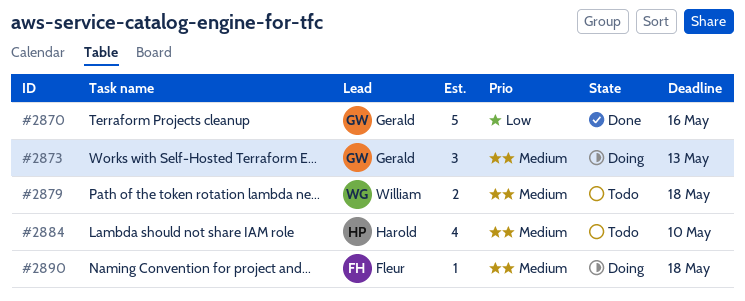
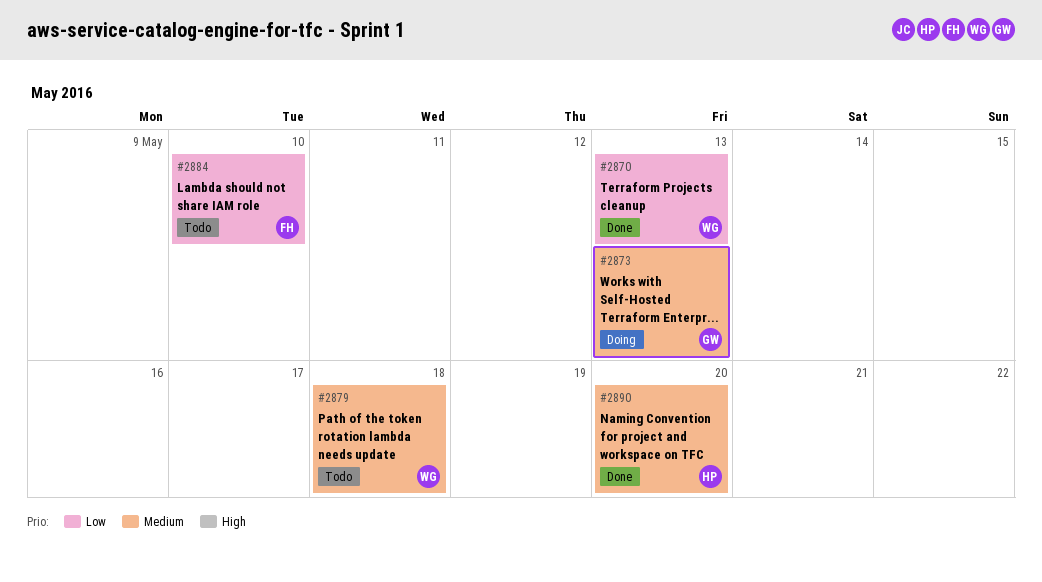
#2870, owner: Gerald -> William
#2870, due: May 16 -> May 13
#2884, owner: Harold -> Fleur
#2884, priority: Medium -> Low
#2890, status: Doing -> Done
#2890, owner: Fleur -> Harold
#2890, due: May 18 -> May 20

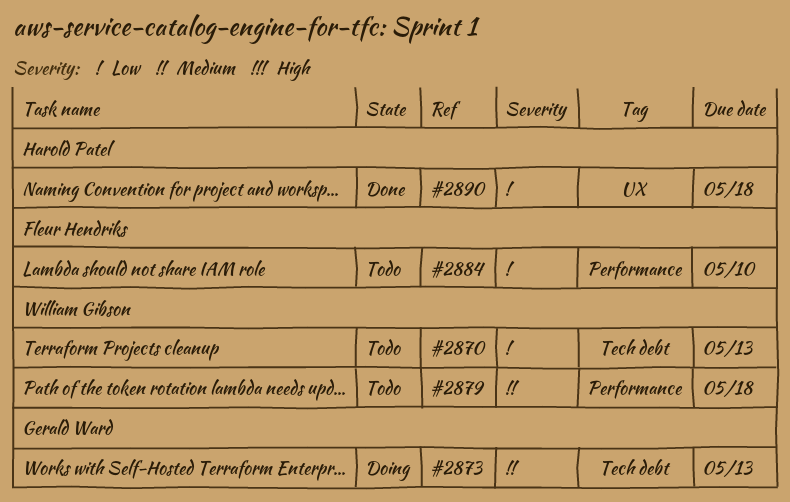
#2870, status: Done -> Todo
#2890, priority: Medium -> Low
#2890, due: May 20 -> May 18

